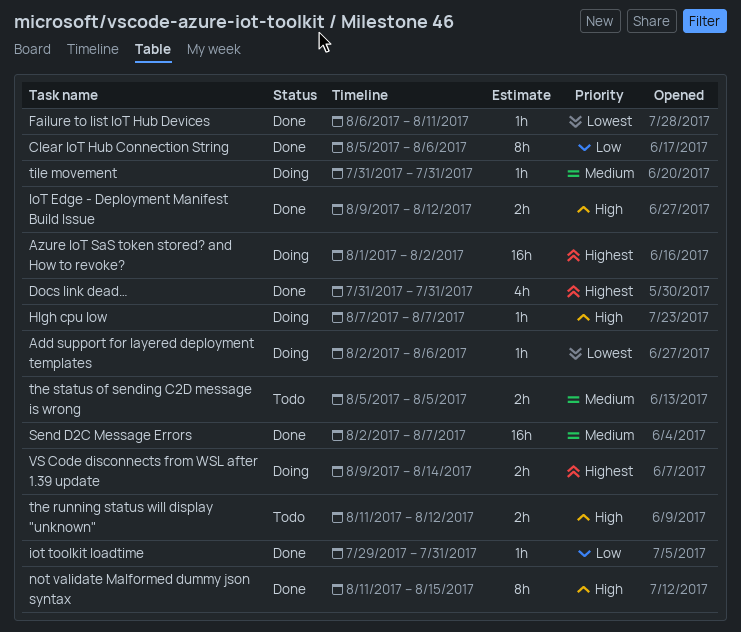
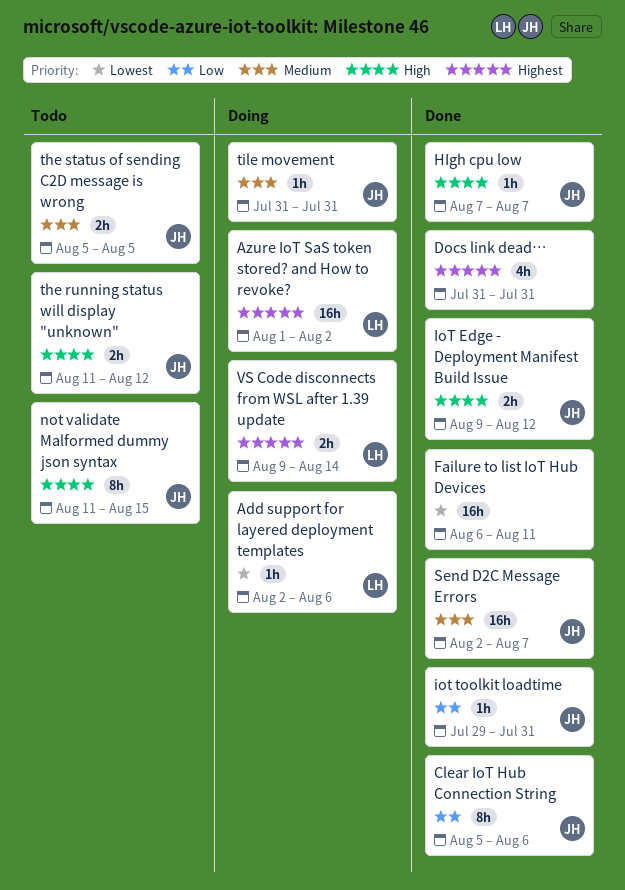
Failure to list IoT Hub Devices, estimate: 1h -> 16h
HIgh cpu low, status: Doing -> Done
not validate Malformed dummy json syntax, status: Done -> Todo

